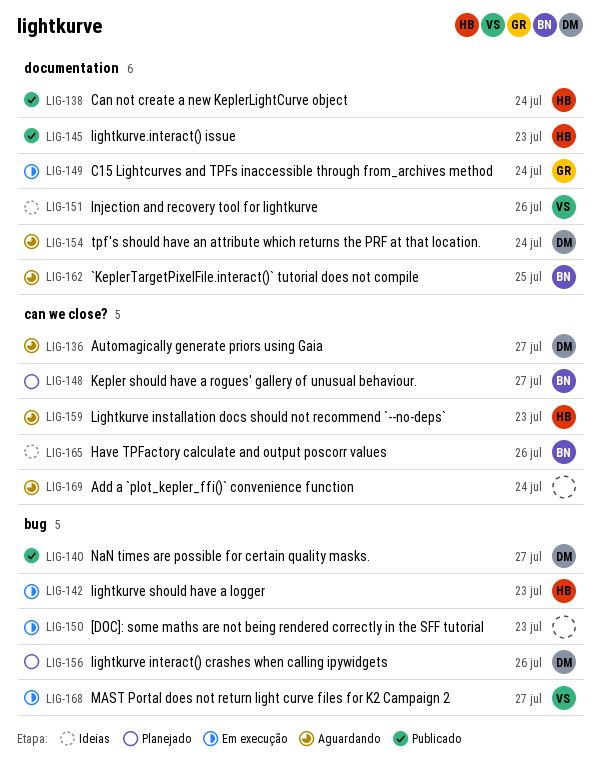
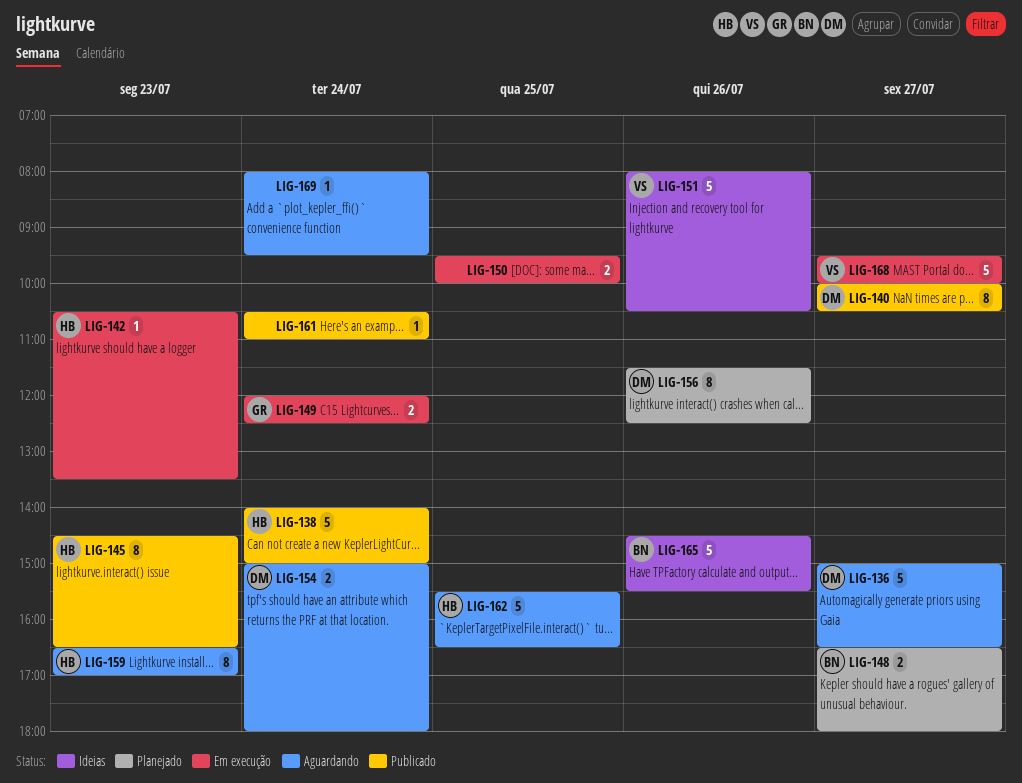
LIG-150, day: Jul 23 -> Jul 25
LIG-161: none -> present
LIG-162, owner: BN -> HB

